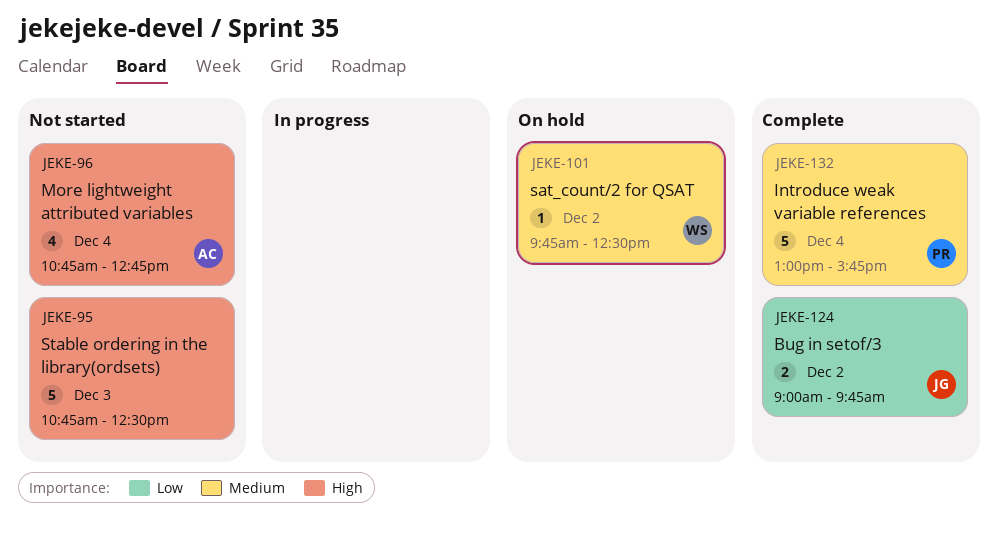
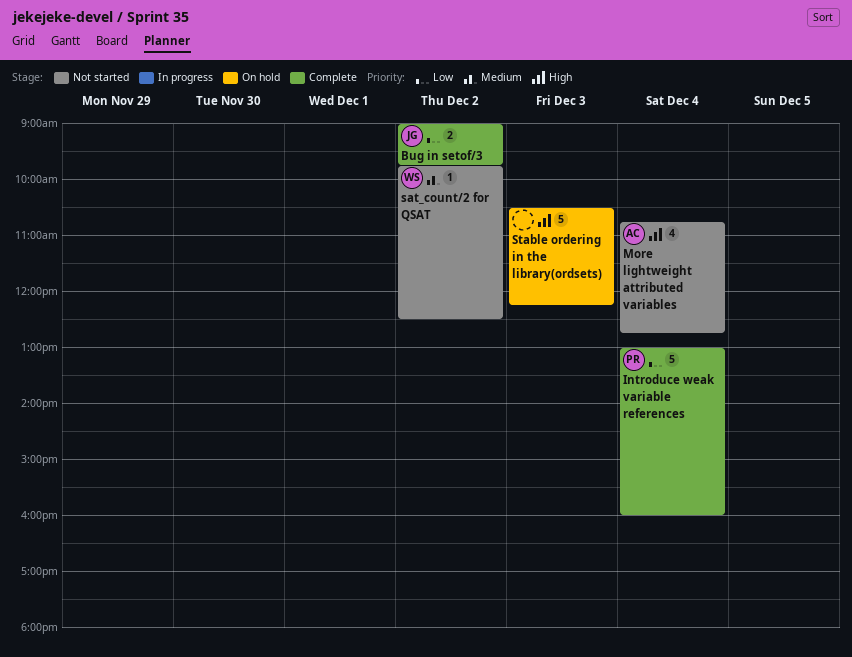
Introduce weak variable references, priority: Medium -> Low
Introduce weak variable references, ends: 15:45 -> 16:00
sat_count/2 for QSAT, status: On hold -> Not started
Stable ordering in the library(ordsets), status: Not started -> On hold
Stable ordering in the library(ordsets), begins: 10:45 -> 10:30
Stable ordering in the library(ordsets), ends: 12:30 -> 12:15

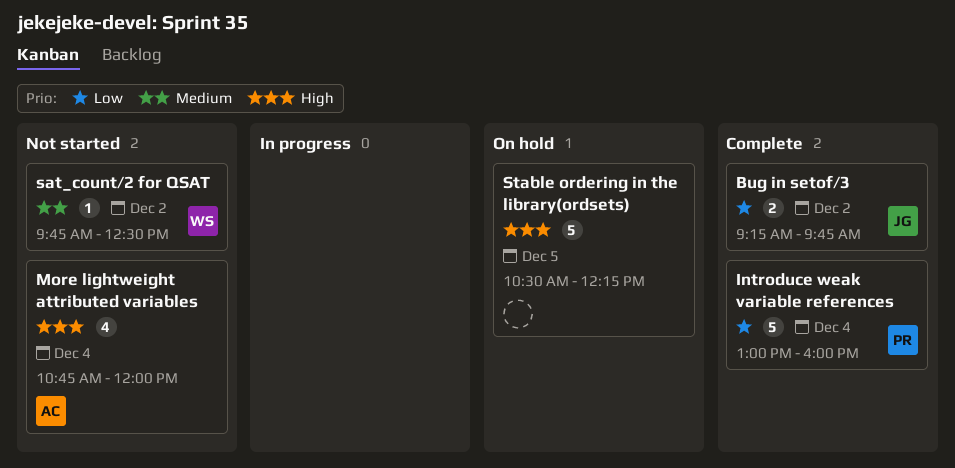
Bug in setof/3, begins: 09:00 -> 09:15
More lightweight attributed variables, ends: 12:45 -> 12:00
Stable ordering in the library(ordsets), day: Dec 3 -> Dec 5

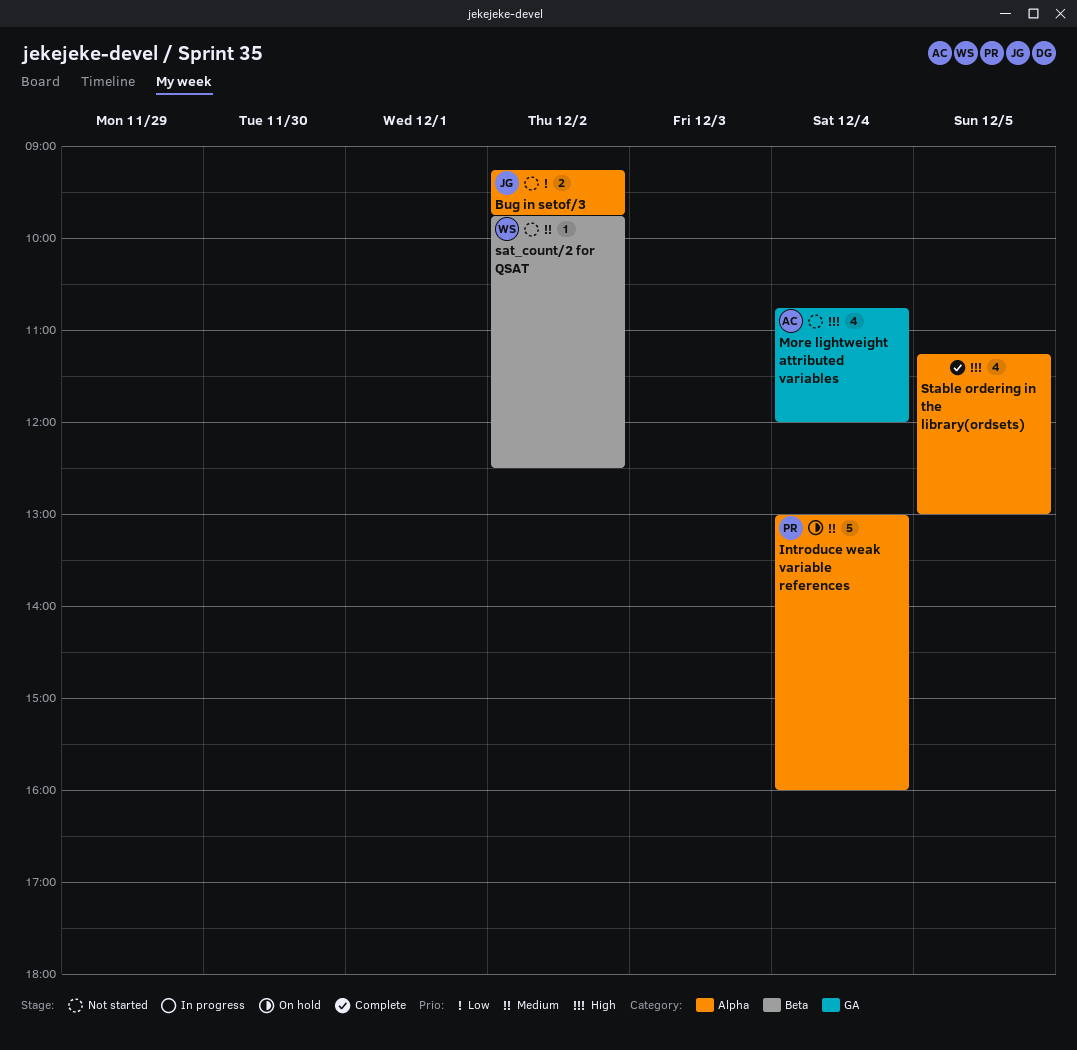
Bug in setof/3, status: Complete -> Not started
Introduce weak variable references, status: Complete -> On hold
Introduce weak variable references, priority: Low -> Medium
Stable ordering in the library(ordsets), status: On hold -> Complete
Stable ordering in the library(ordsets), estimate: 5 -> 4
Stable ordering in the library(ordsets), begins: 10:30 -> 11:15
Stable ordering in the library(ordsets), ends: 12:15 -> 13:00

